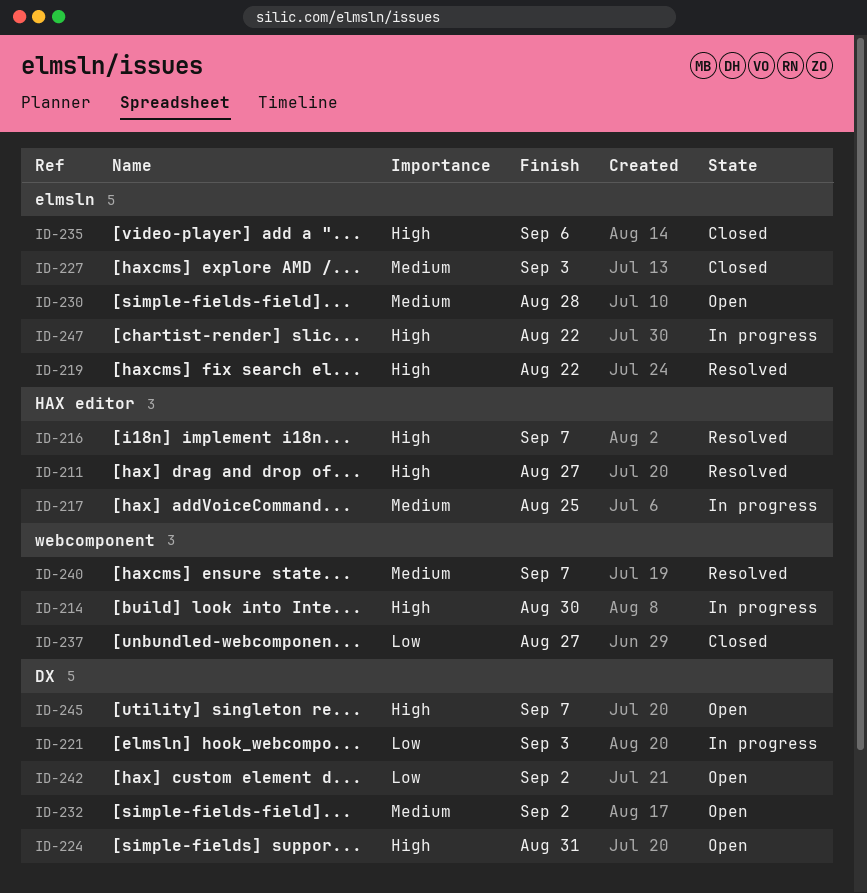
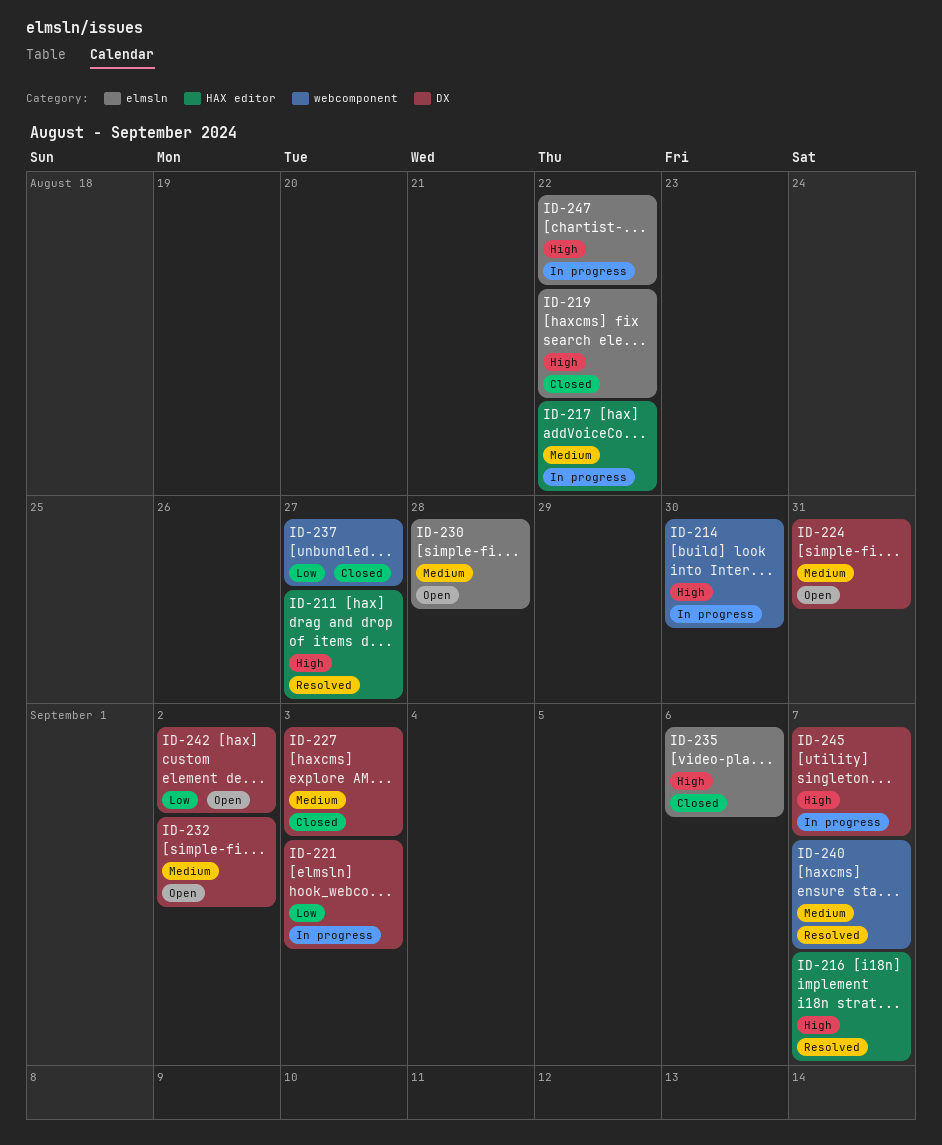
ID-217, due: Aug 25 -> Aug 22
ID-219, status: Resolved -> Closed
ID-224, priority: High -> Medium
ID-227, label: elmsln -> DX
ID-245, status: Open -> In progress

